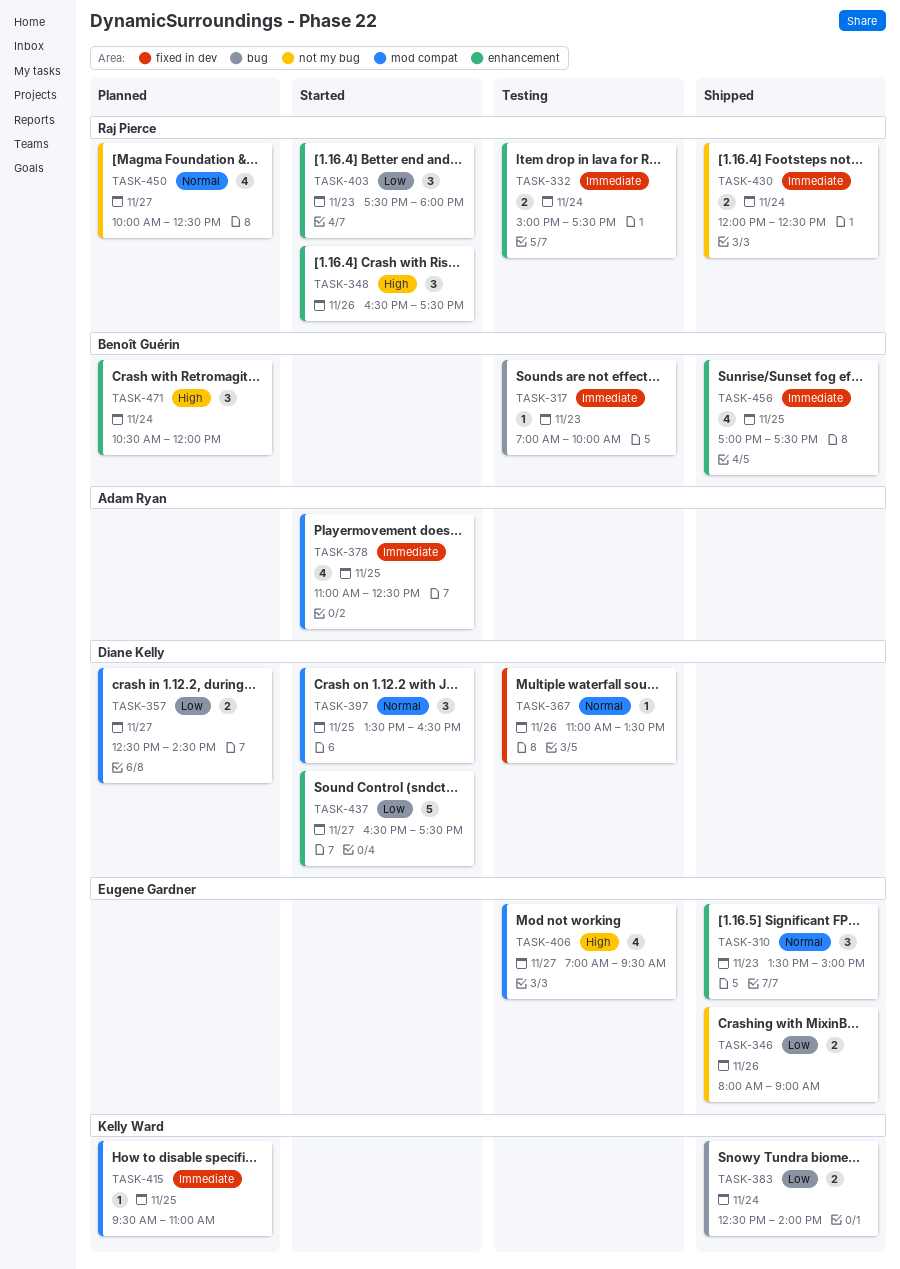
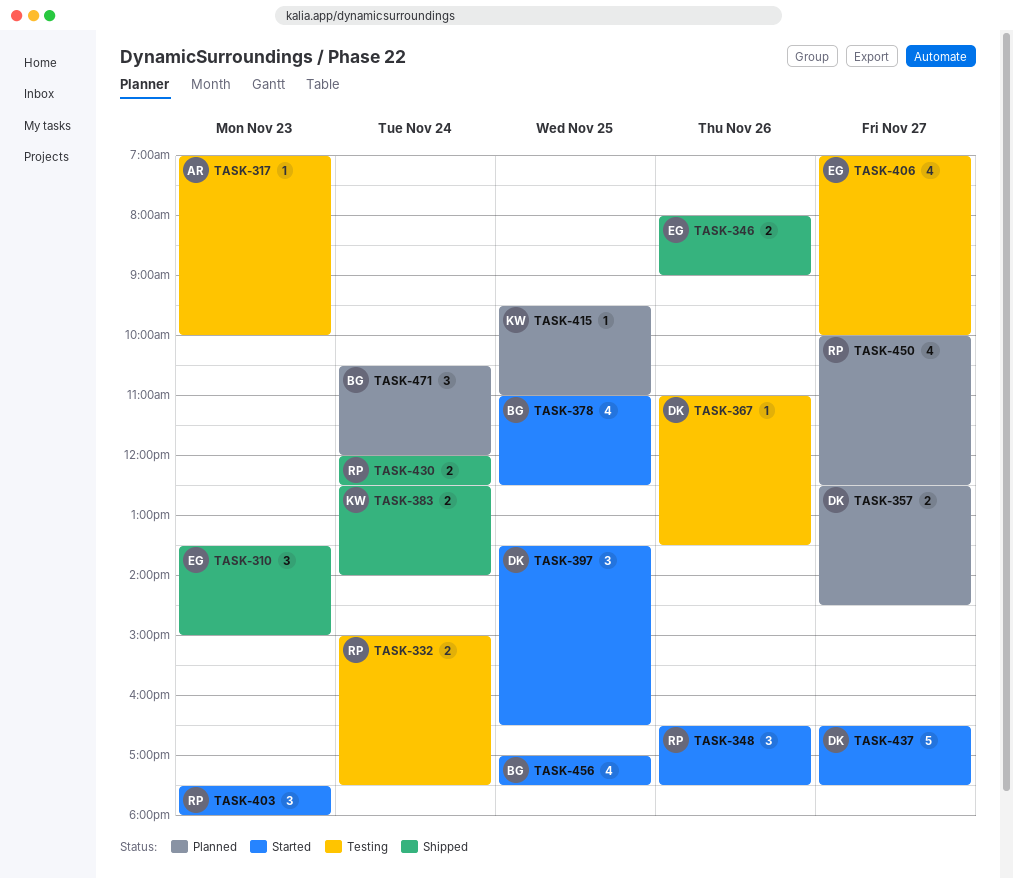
TASK-317, owner: Benoît Guérin -> Adam Ryan
TASK-378, owner: Adam Ryan -> Benoît Guérin
TASK-406, ends: 09:30 -> 10:00
TASK-456, status: Shipped -> Started

